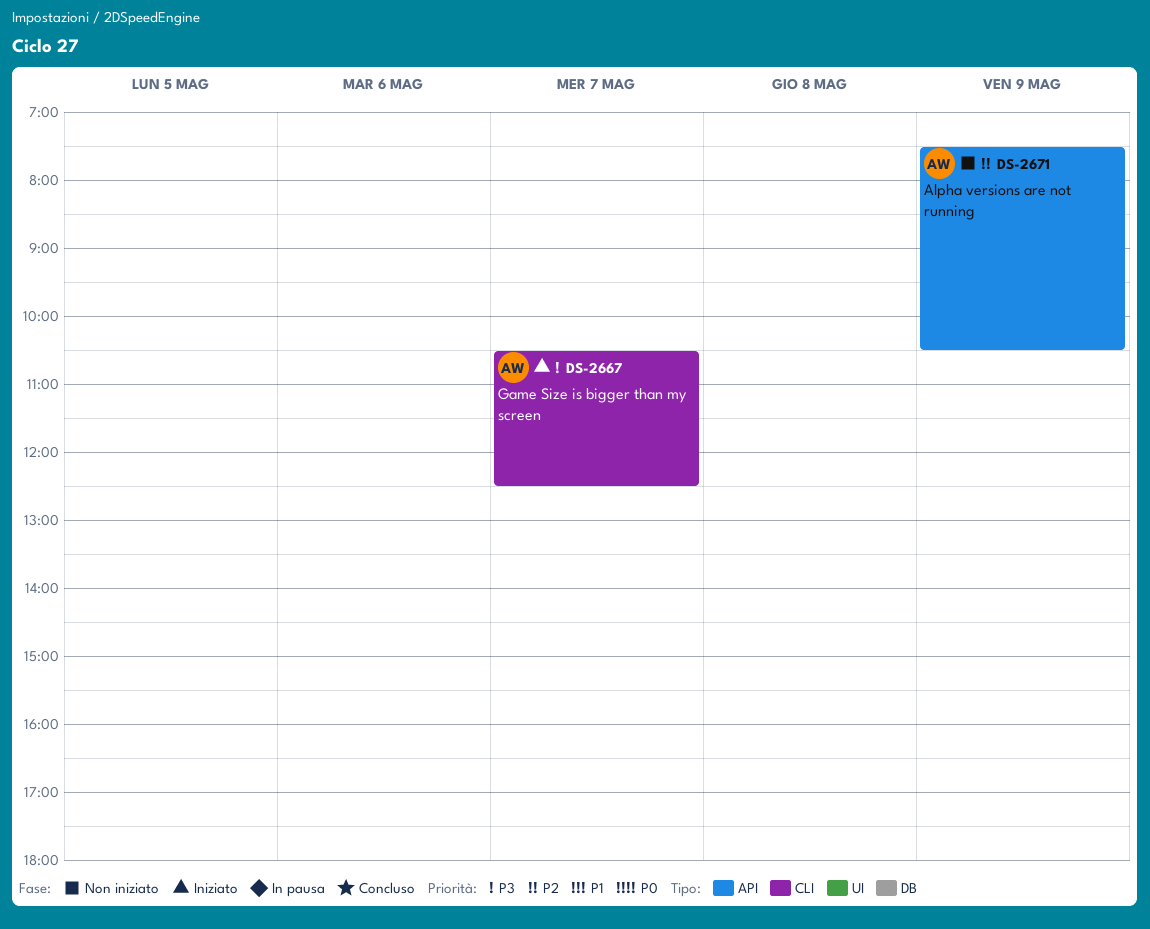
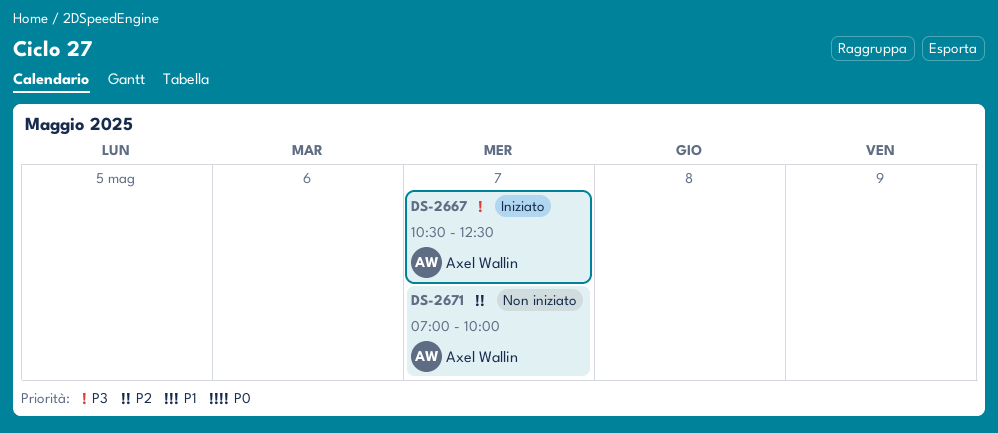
DS-2671, day: May 9 -> May 7
DS-2671, begins: 07:30 -> 07:00
DS-2671, ends: 10:30 -> 10:00

